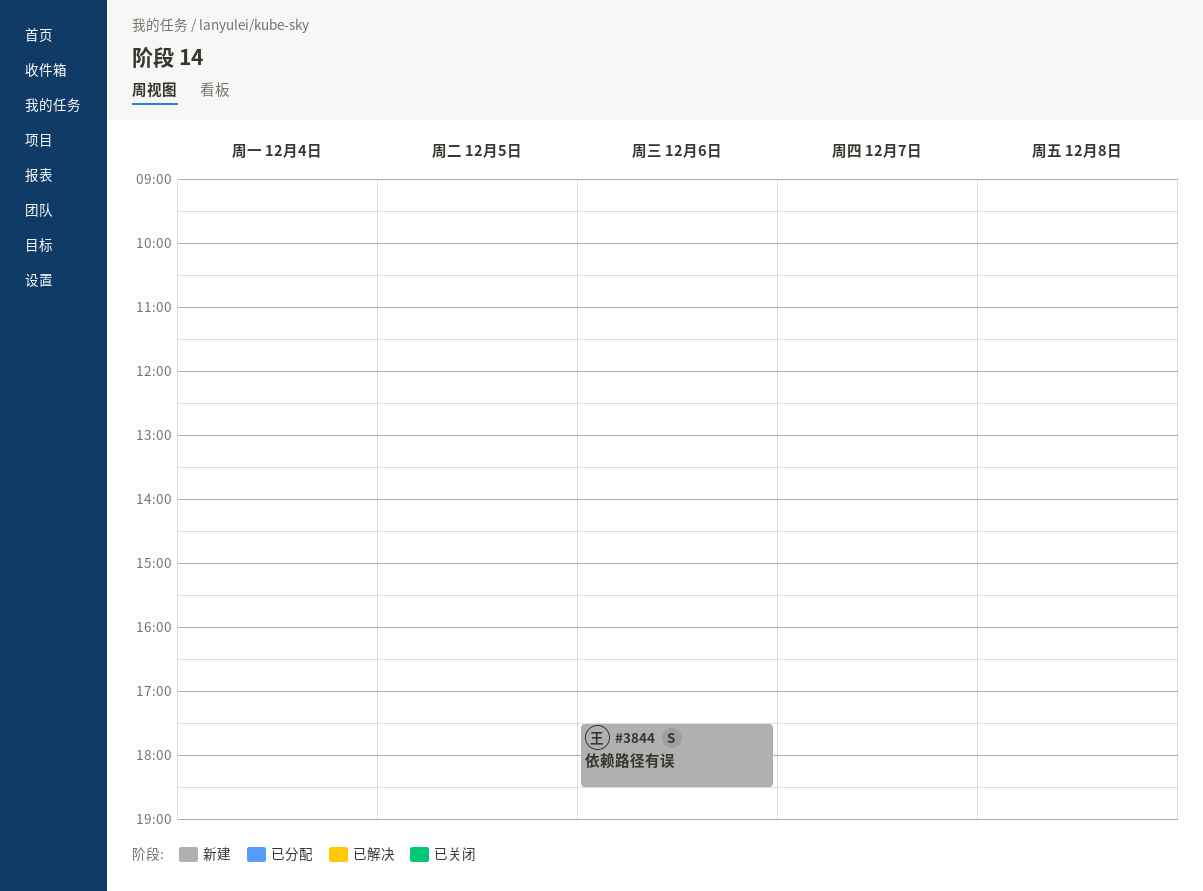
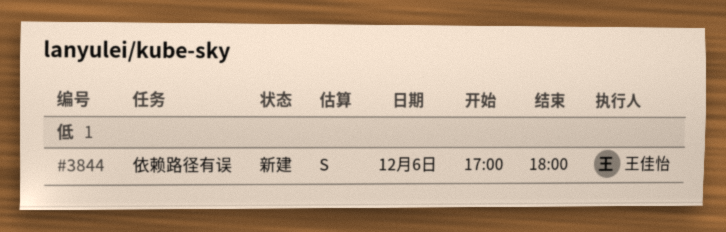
#3844, begins: 17:30 -> 17:00
#3844, ends: 18:30 -> 18:00

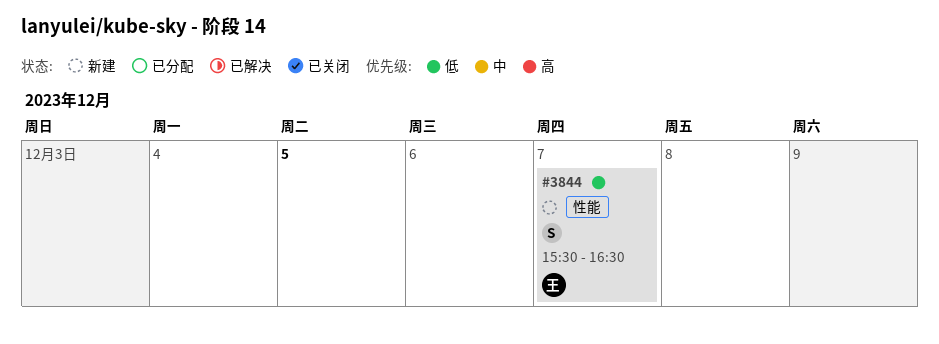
#3844, day: Dec 6 -> Dec 7
#3844, begins: 17:00 -> 15:30
#3844, ends: 18:00 -> 16:30

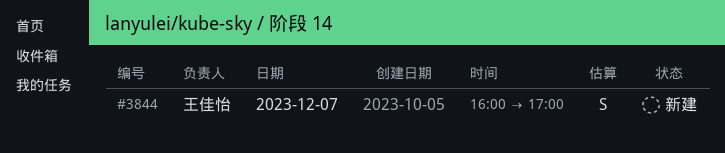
#3844, begins: 15:30 -> 16:00
#3844, ends: 16:30 -> 17:00

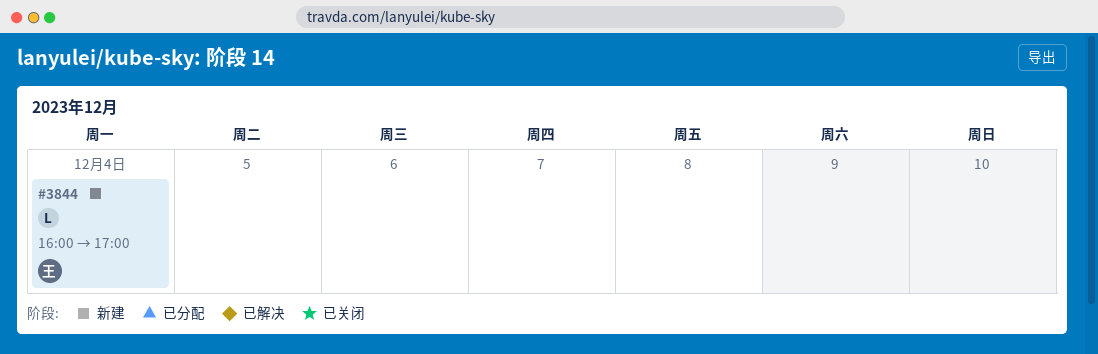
#3844, estimate: S -> L
#3844, day: Dec 7 -> Dec 4

